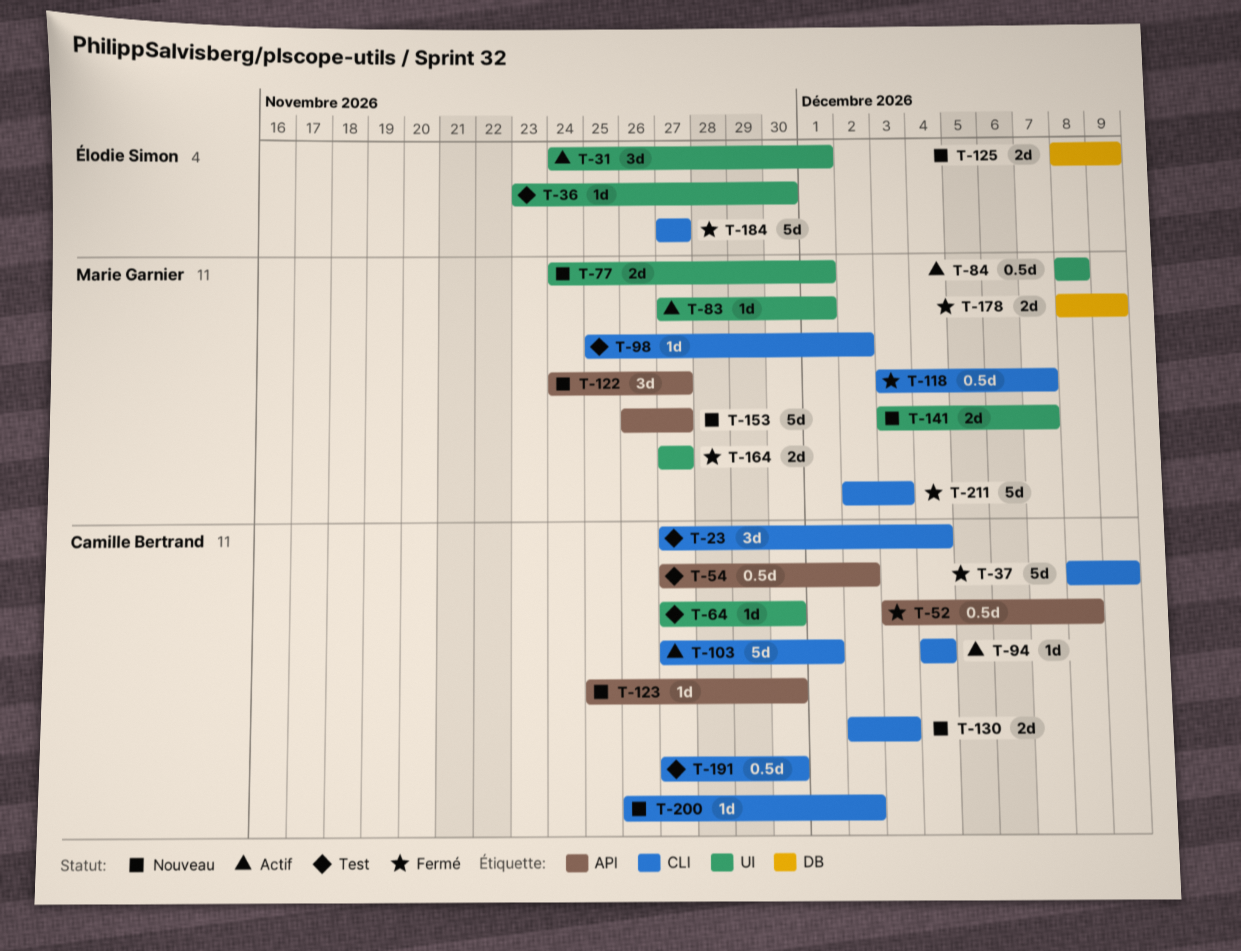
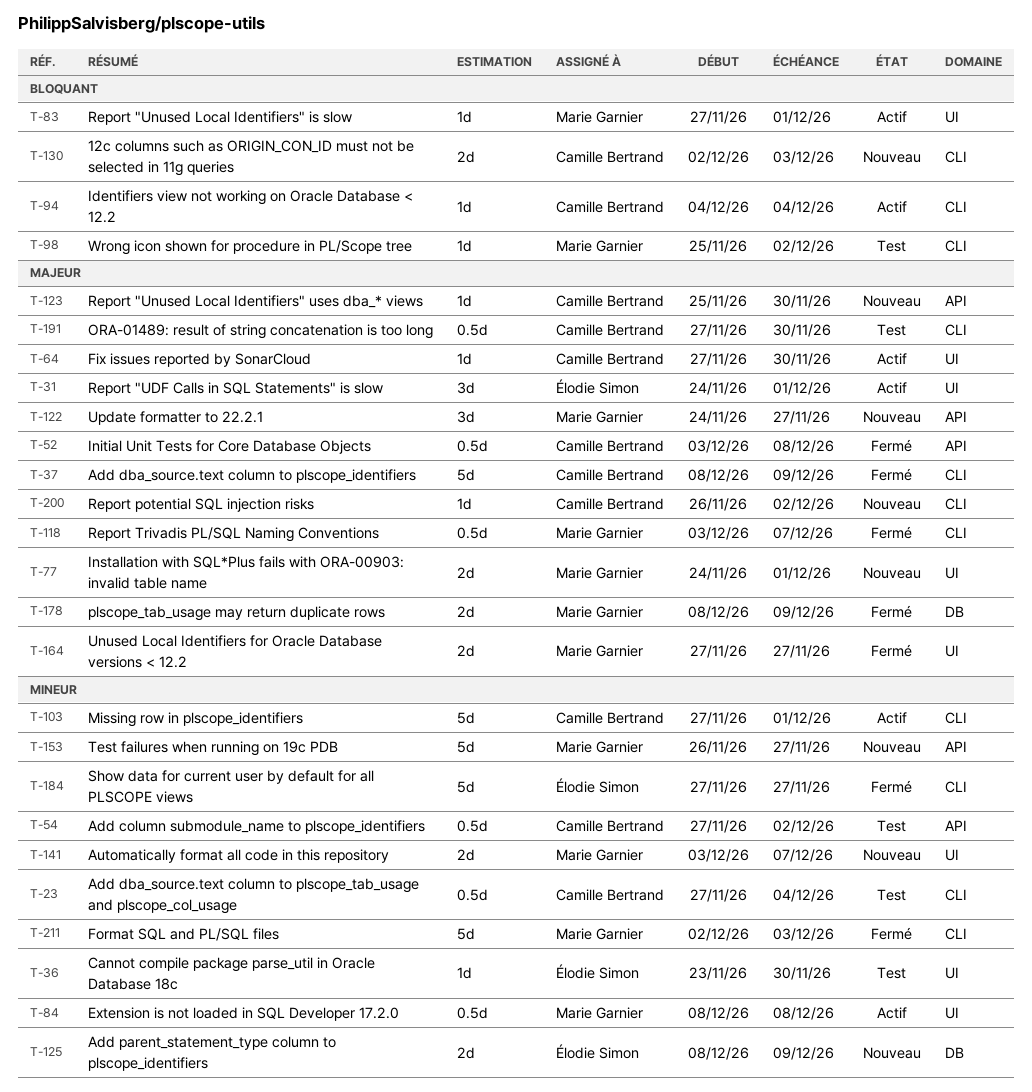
T-23, estimate: 3d -> 0.5d
T-64, status: Test -> Actif

